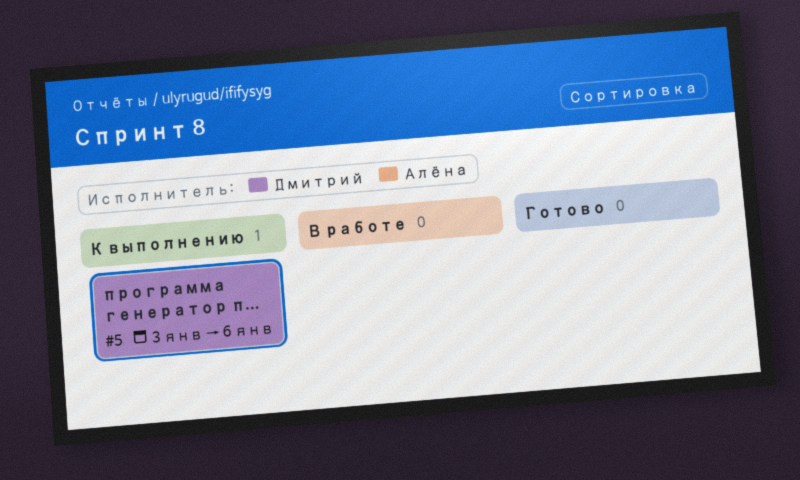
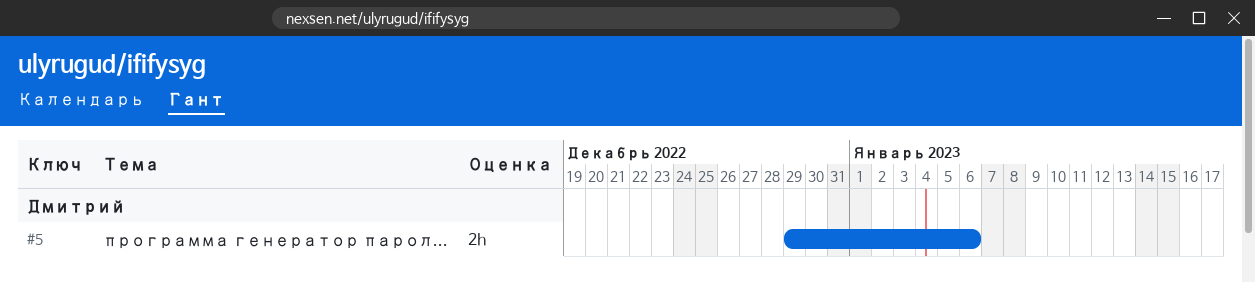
#5, start: Jan 3 -> Dec 29

